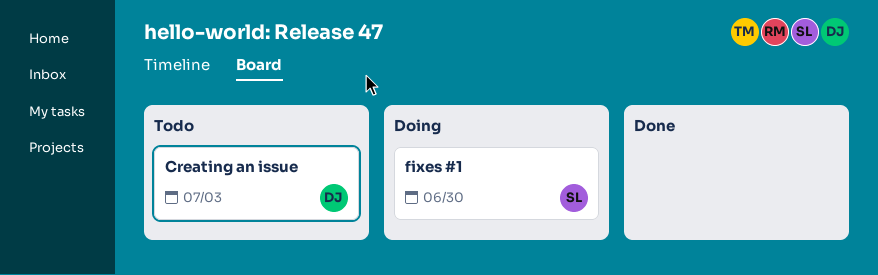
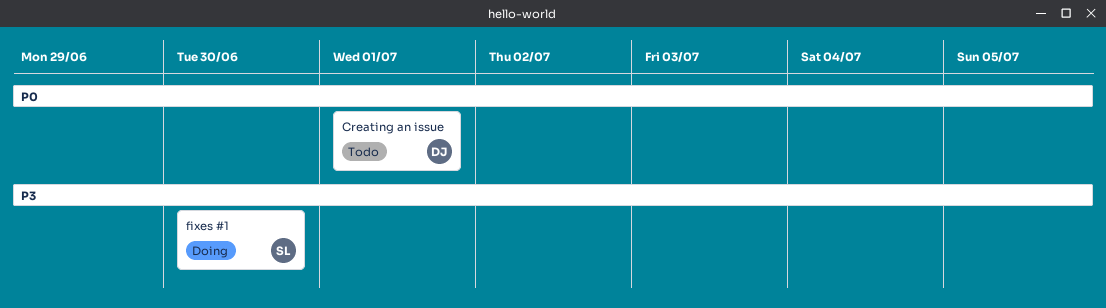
Creating an issue, due: Jul 3 -> Jul 1

